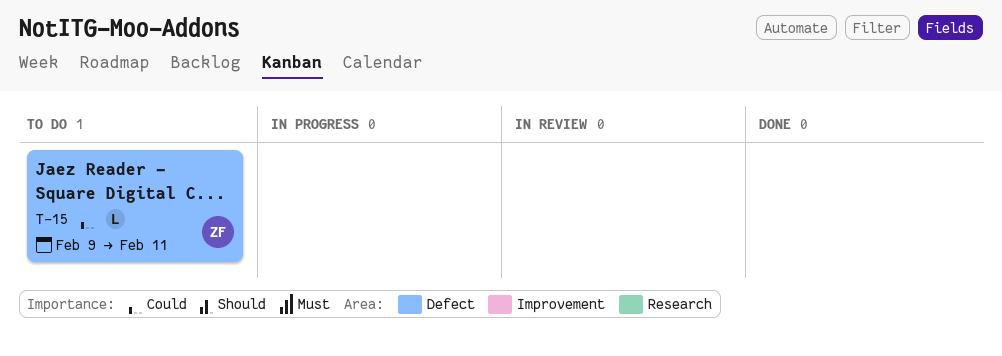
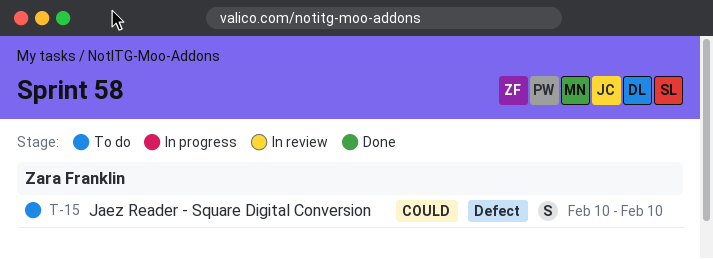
T-15, estimate: L -> S
T-15, start: Feb 9 -> Feb 10
T-15, due: Feb 11 -> Feb 10

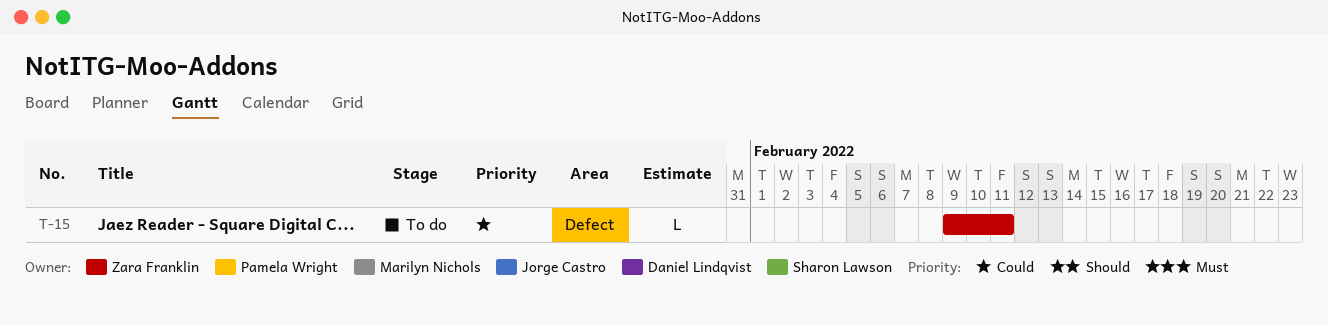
T-15, estimate: S -> L
T-15, start: Feb 10 -> Feb 9
T-15, due: Feb 10 -> Feb 11

